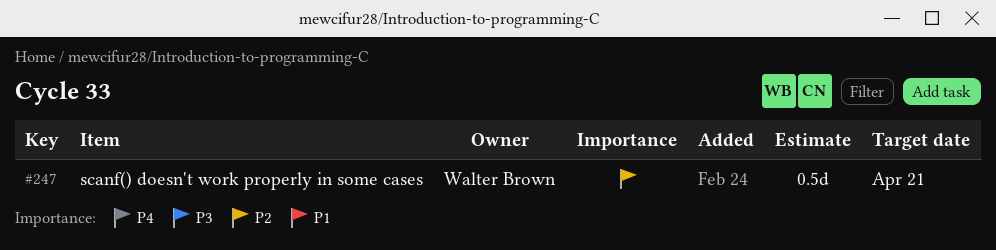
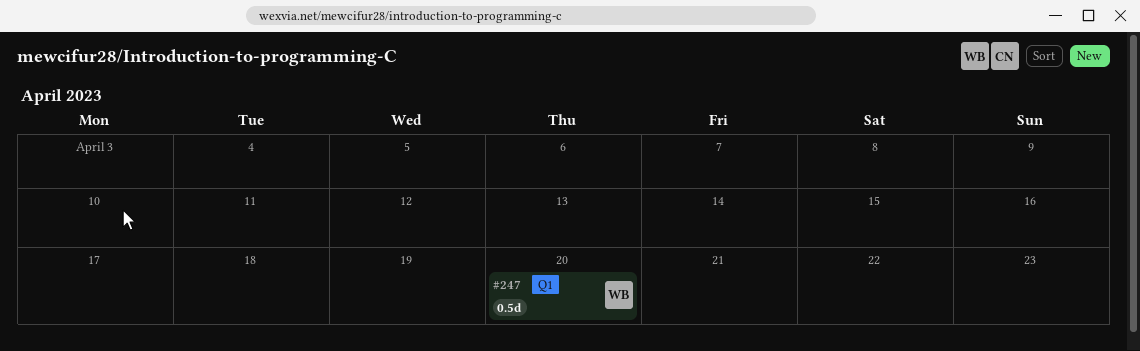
#247, due: Apr 21 -> Apr 20

